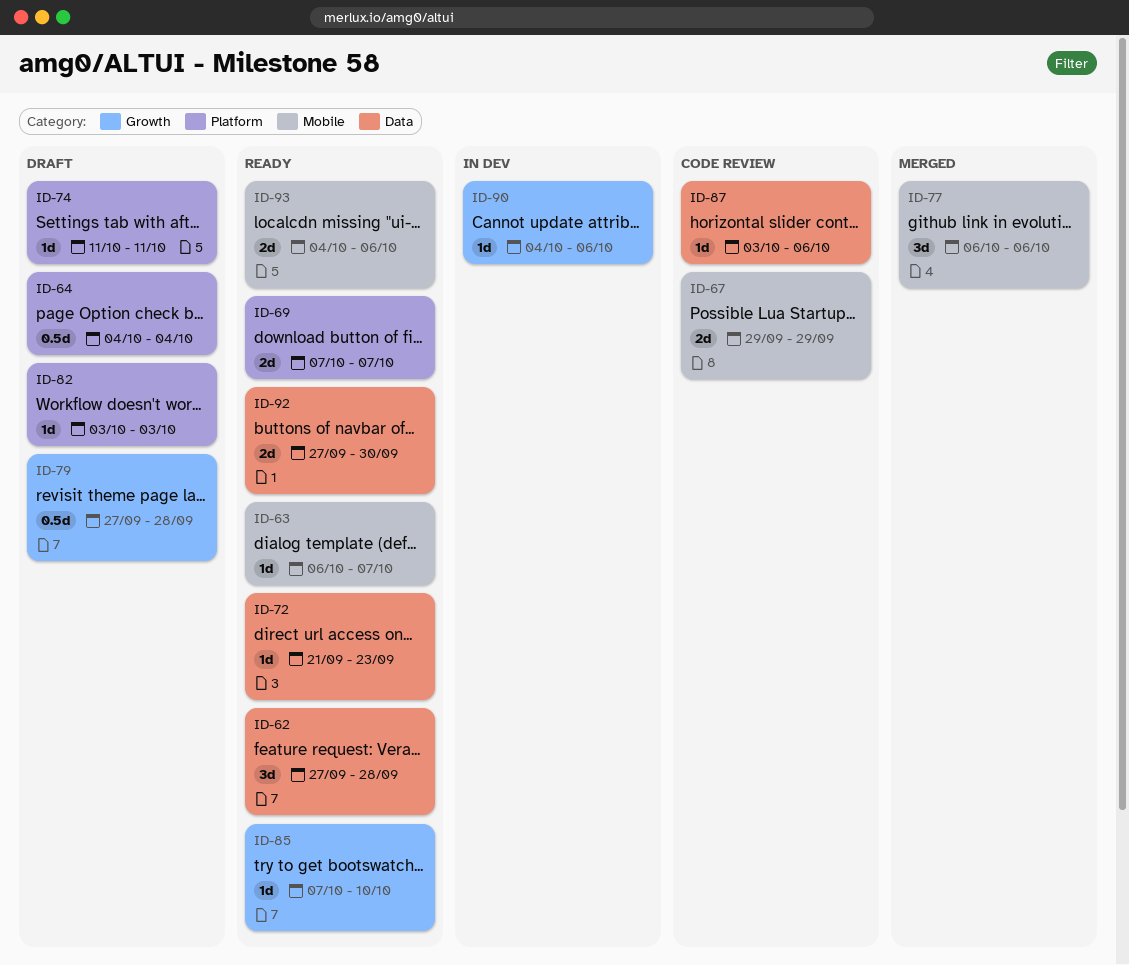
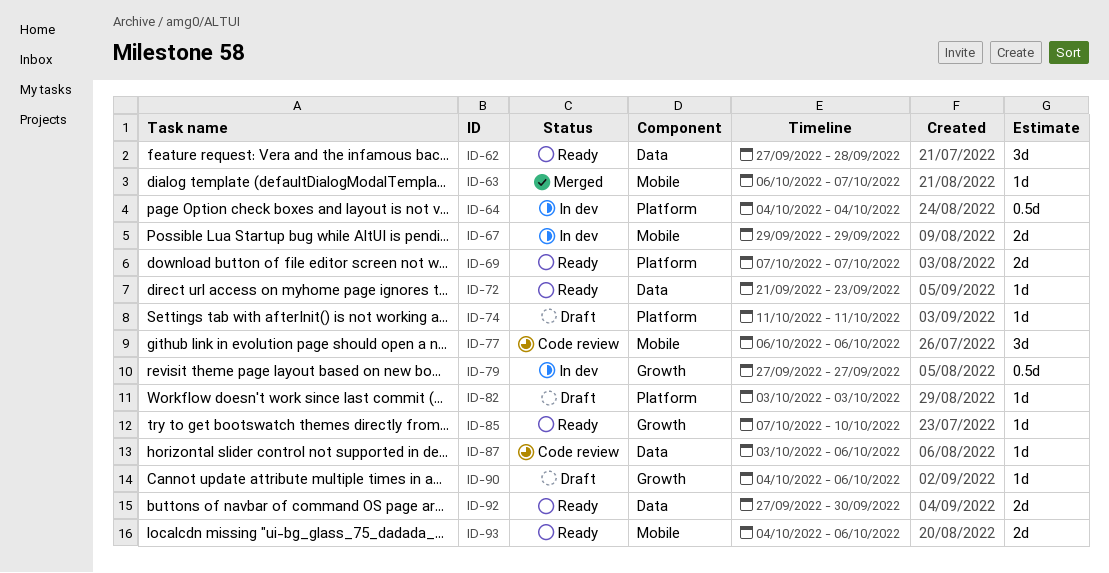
ID-63, status: Ready -> Merged
ID-64, status: Draft -> In dev
ID-67, status: Code review -> In dev
ID-77, status: Merged -> Code review
ID-79, status: Draft -> In dev
ID-79, due: Sep 28 -> Sep 27
ID-90, status: In dev -> Draft

